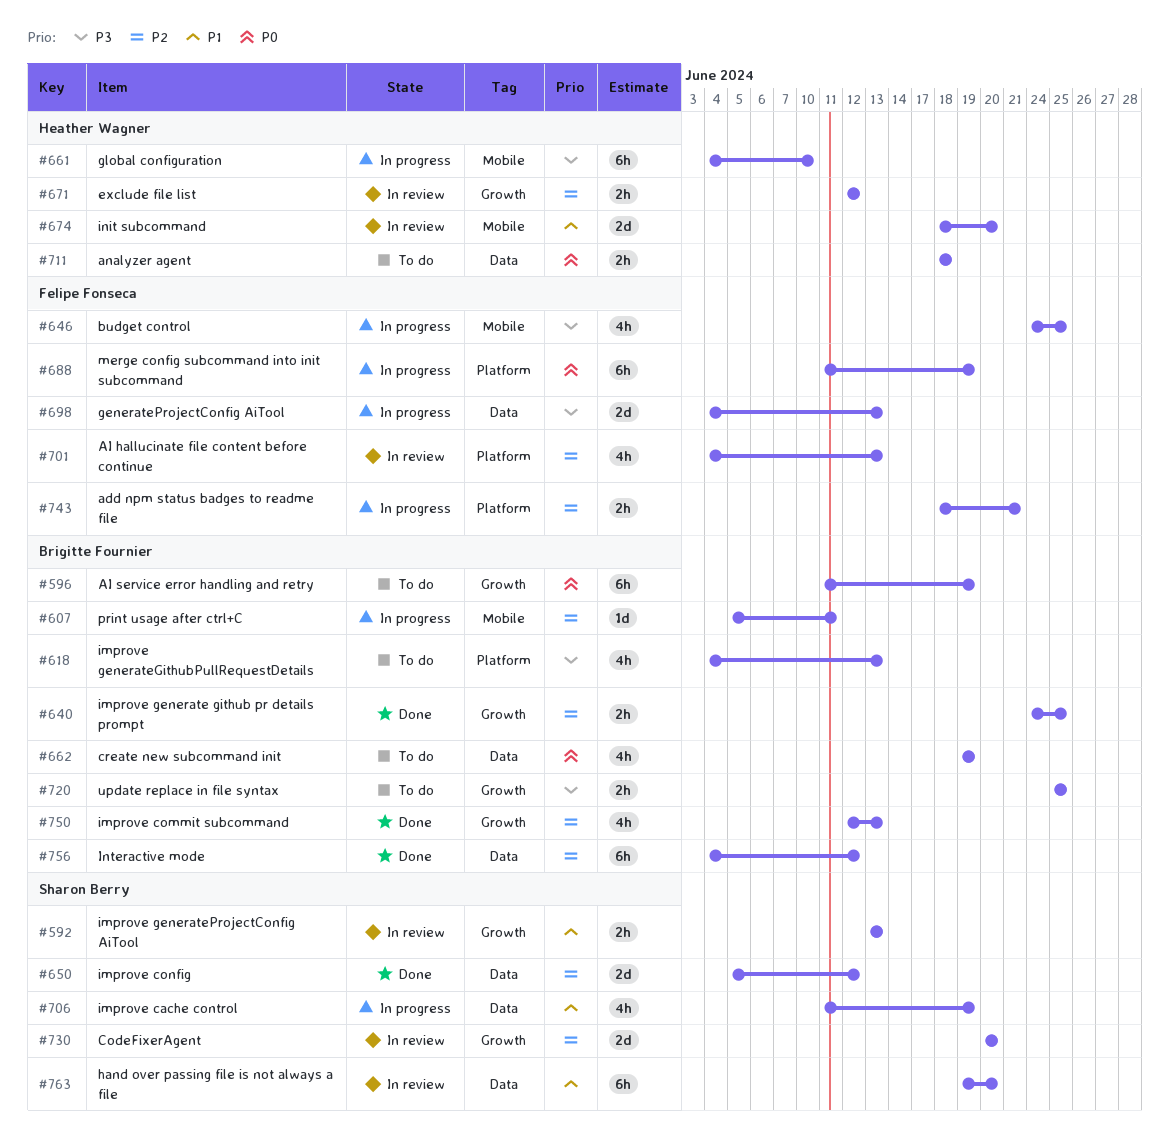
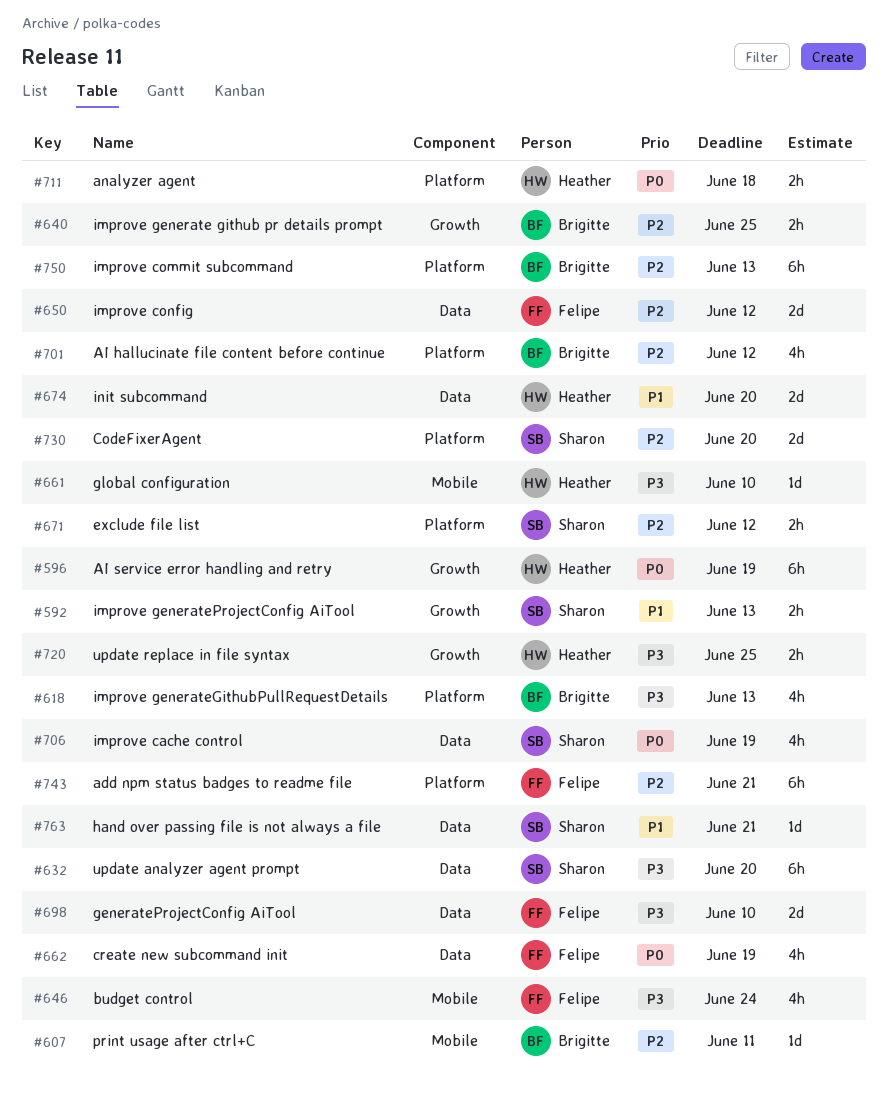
#596, owner: Brigitte Fournier -> Heather Wagner
#632: none -> present
#646, due: Jun 25 -> Jun 24
#650, owner: Sharon Berry -> Felipe Fonseca
#661, estimate: 6h -> 1d
#662, owner: Brigitte Fournier -> Felipe Fonseca
#671, owner: Heather Wagner -> Sharon Berry
#671, label: Growth -> Platform
#674, label: Mobile -> Data
#688: present -> none
#698, due: Jun 13 -> Jun 10
#701, owner: Felipe Fonseca -> Brigitte Fournier
#701, due: Jun 13 -> Jun 12
#706, priority: P1 -> P0
#711, label: Data -> Platform
#720, owner: Brigitte Fournier -> Heather Wagner
#730, label: Growth -> Platform
#743, estimate: 2h -> 6h
#750, label: Growth -> Platform
#750, estimate: 4h -> 6h
#756: present -> none
#763, estimate: 6h -> 1d
#763, due: Jun 20 -> Jun 21

